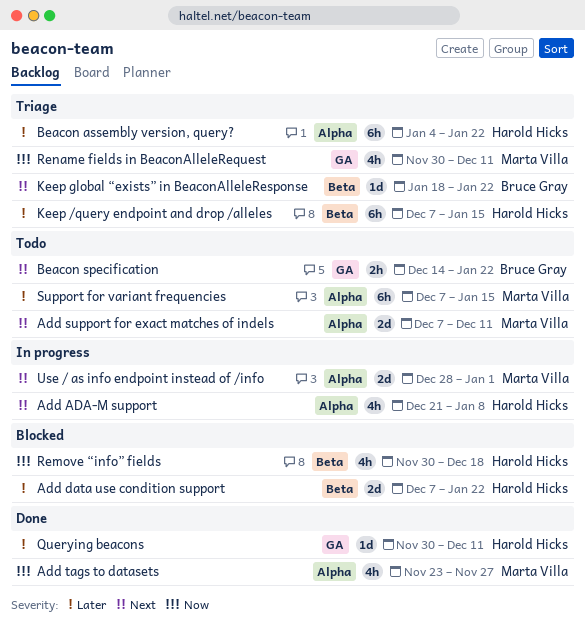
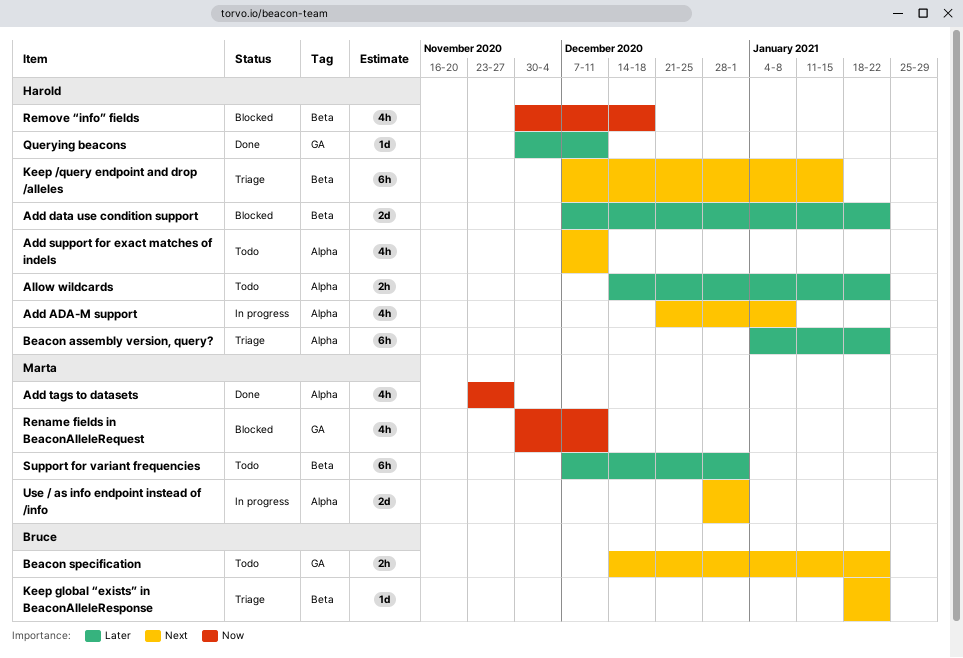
Add support for exact matches of indels, owner: Marta Villa -> Harold Hicks
Add support for exact matches of indels, estimate: 2d -> 4h
Allow wildcards: none -> present
Keep /query endpoint and drop /alleles, priority: Later -> Next
Rename fields in BeaconAlleleRequest, status: Triage -> Blocked
Support for variant frequencies, label: Alpha -> Beta
Support for variant frequencies, due: Jan 15 -> Jan 1

